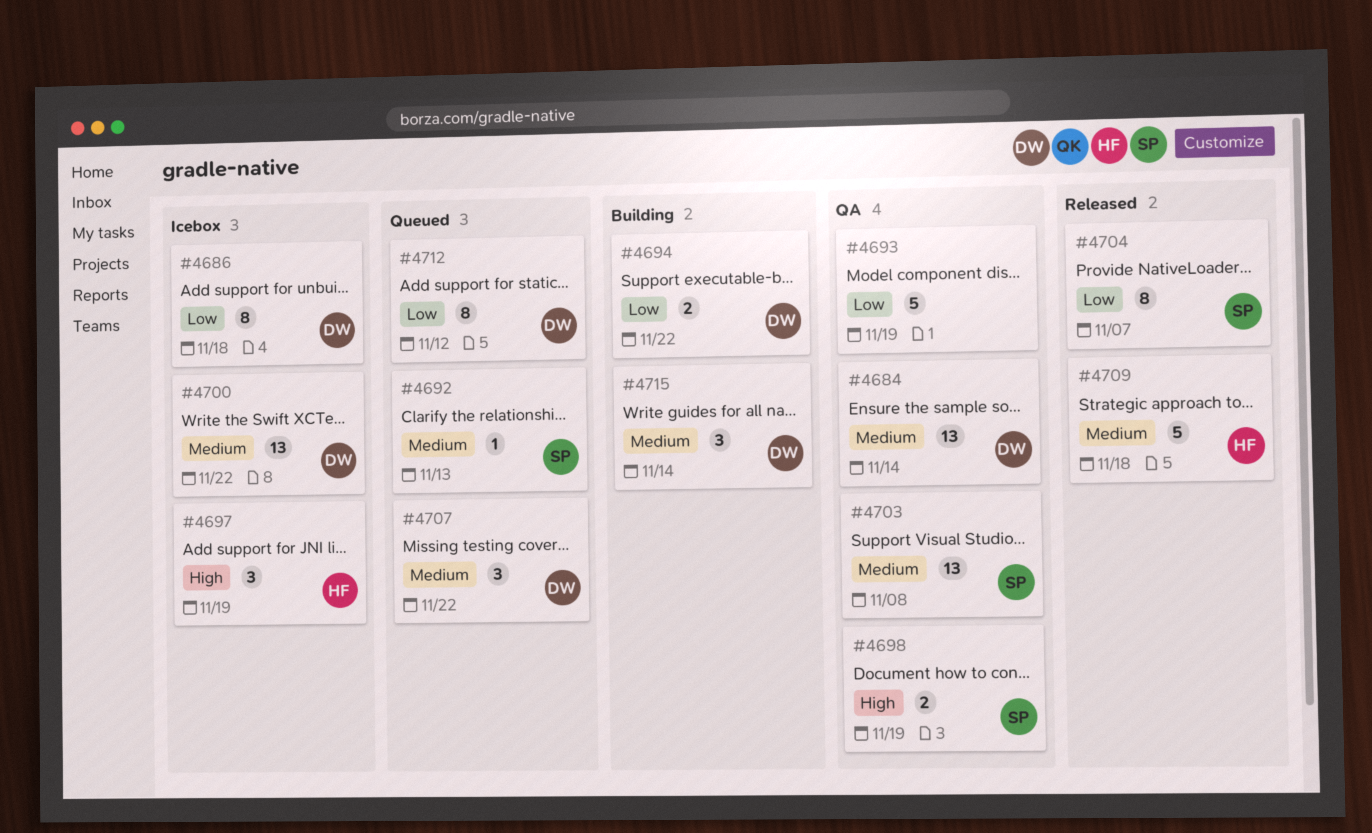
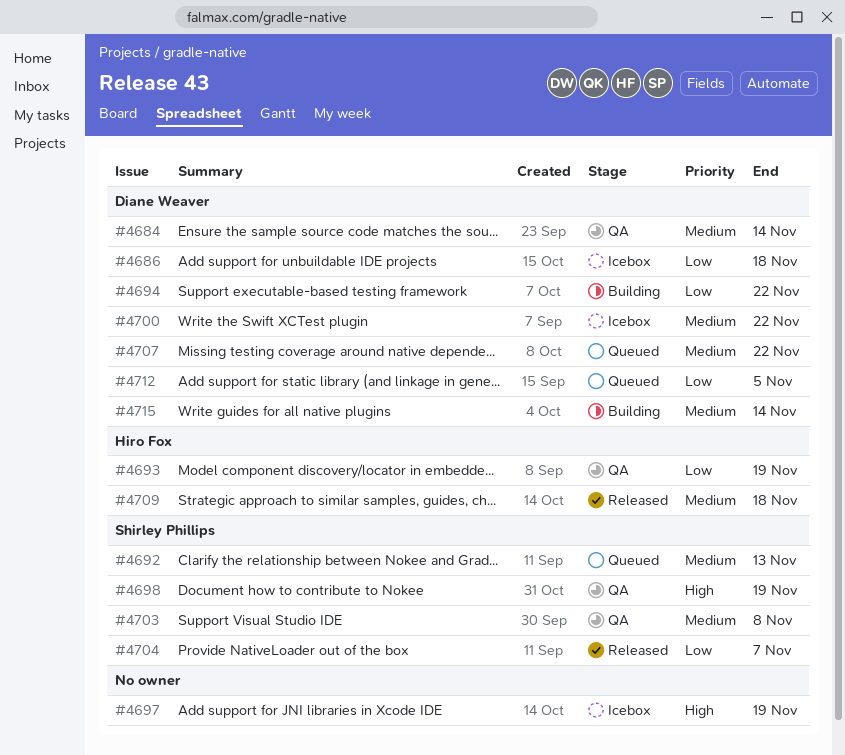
#4693, owner: none -> Hiro Fox
#4697, owner: Hiro Fox -> none
#4712, due: Nov 12 -> Nov 5

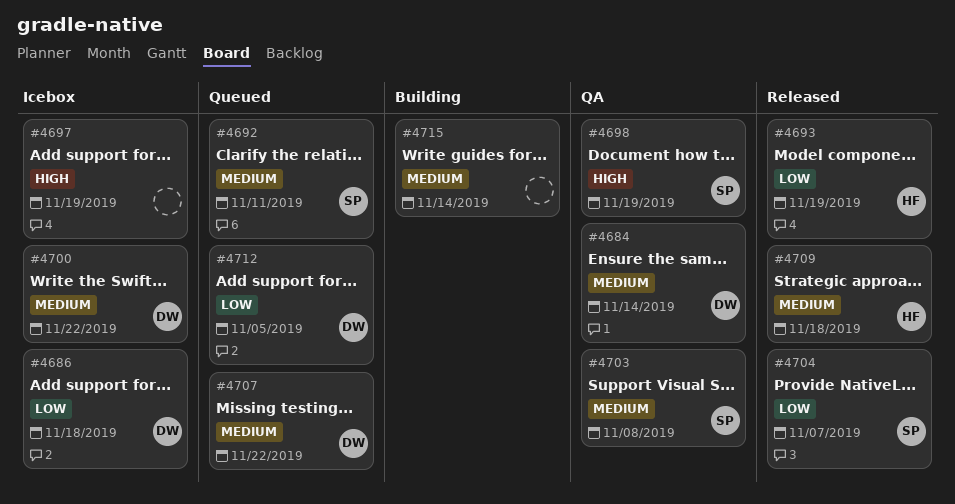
#4692, due: Nov 13 -> Nov 11
#4693, status: QA -> Released
#4694: present -> none
#4715, owner: Diane Weaver -> none

